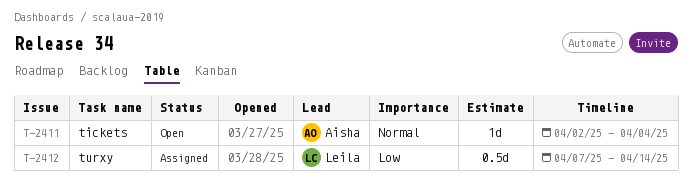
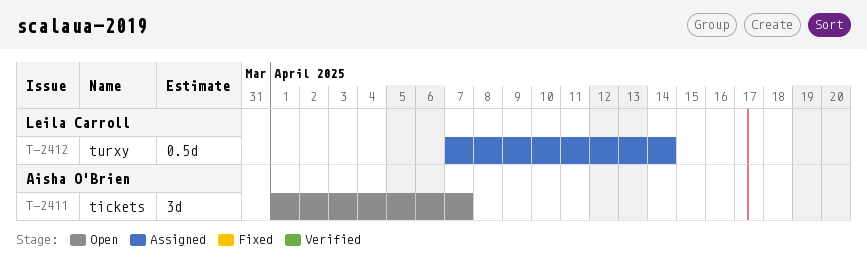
T-2411, estimate: 1d -> 3d
T-2411, start: Apr 2 -> Apr 1
T-2411, due: Apr 4 -> Apr 7

